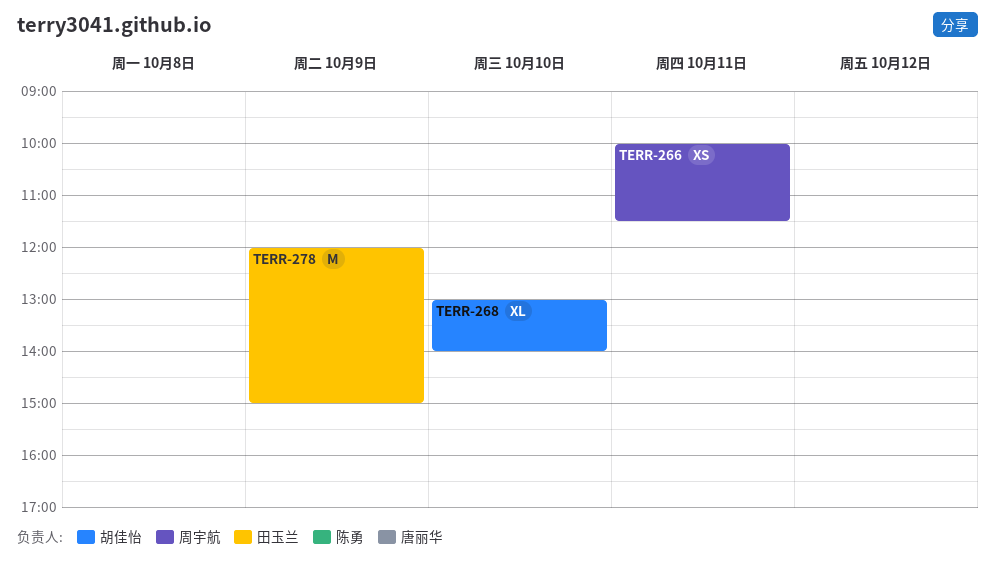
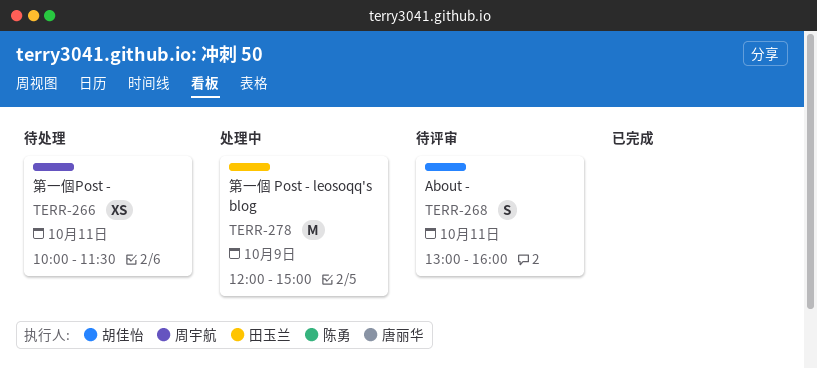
TERR-268, estimate: XL -> S
TERR-268, day: Oct 10 -> Oct 11
TERR-268, ends: 14:00 -> 16:00

